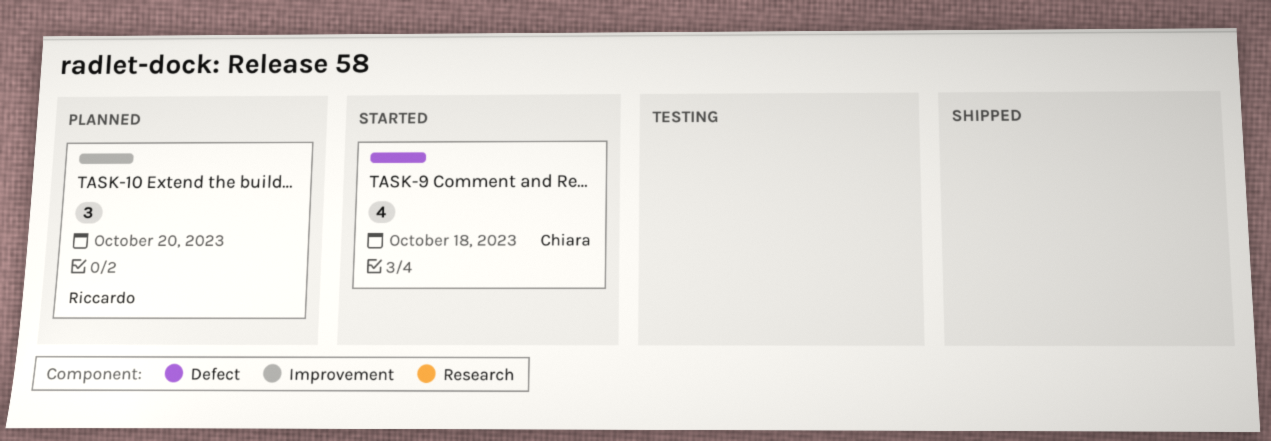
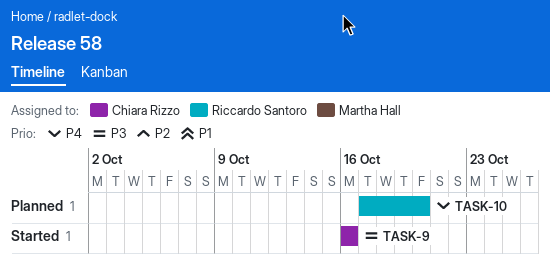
TASK-9, due: Oct 18 -> Oct 16

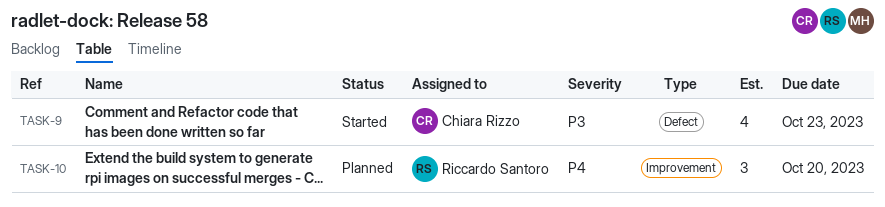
TASK-9, due: Oct 16 -> Oct 23

